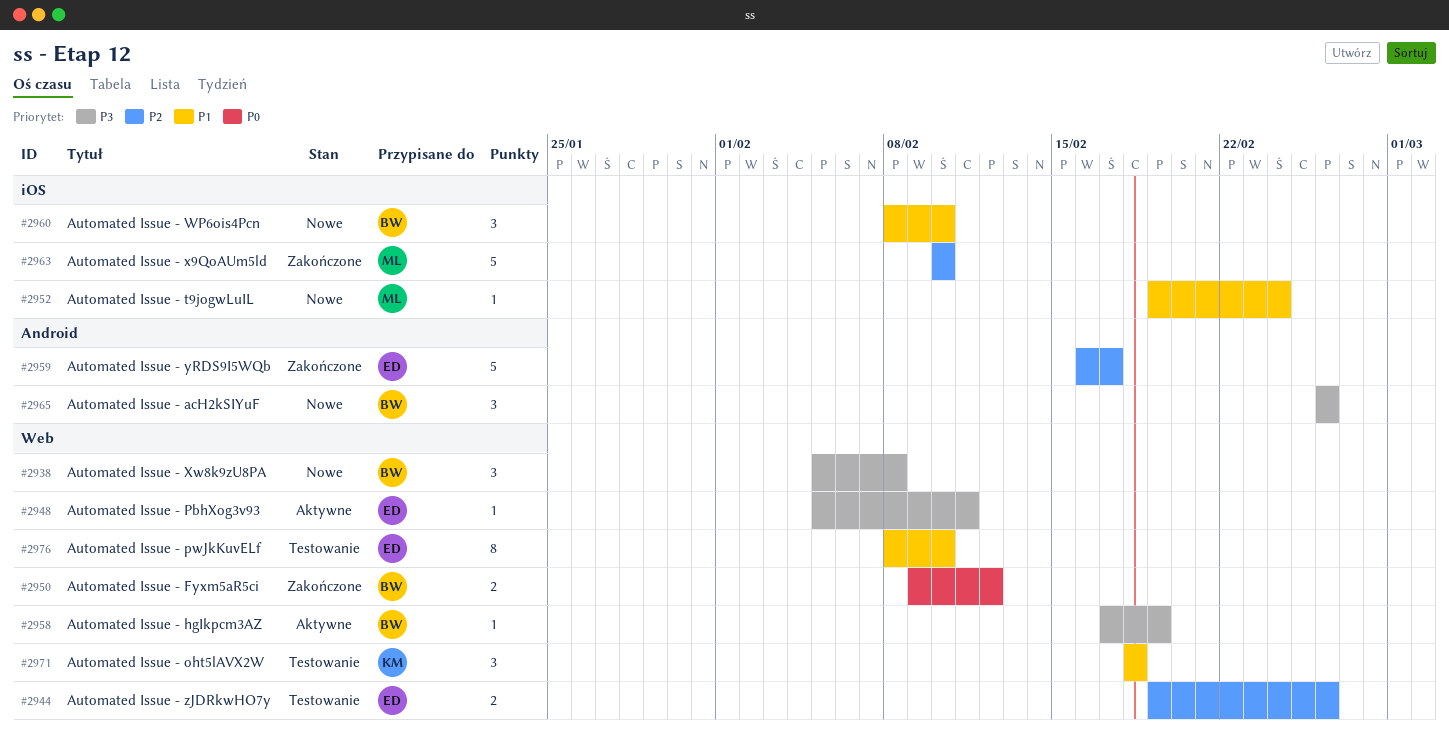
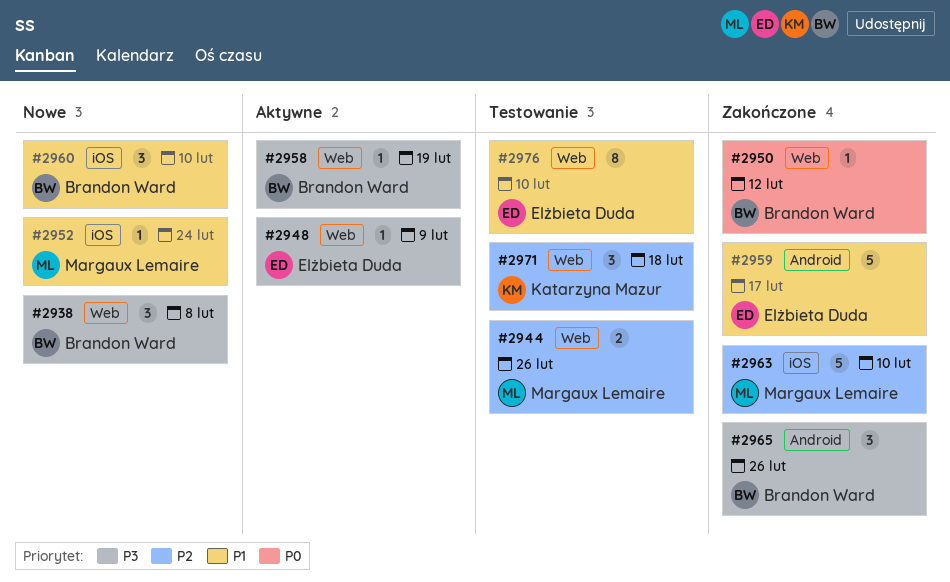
#2944, owner: Elżbieta Duda -> Margaux Lemaire
#2948, due: Feb 11 -> Feb 9
#2950, estimate: 2 -> 1
#2959, priority: P2 -> P1
#2965, status: Nowe -> Zakończone
#2971, priority: P1 -> P2

